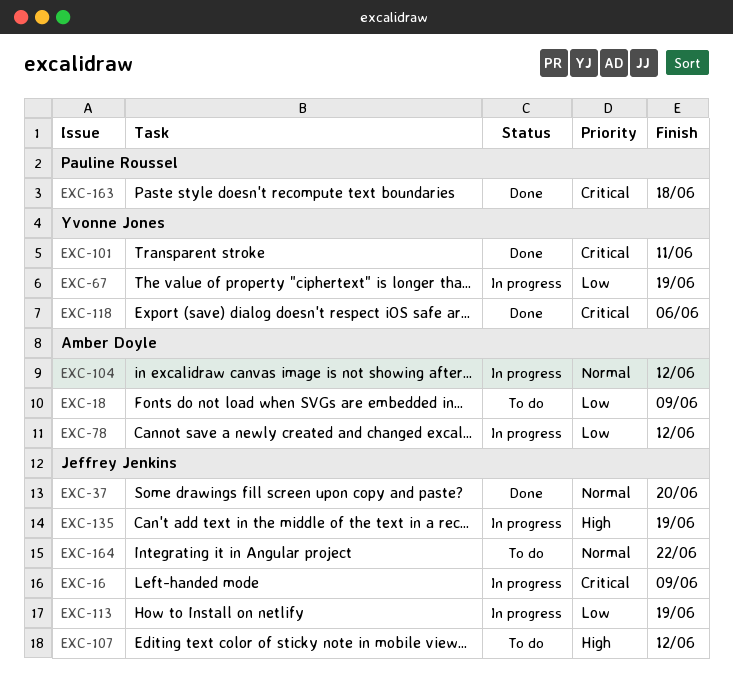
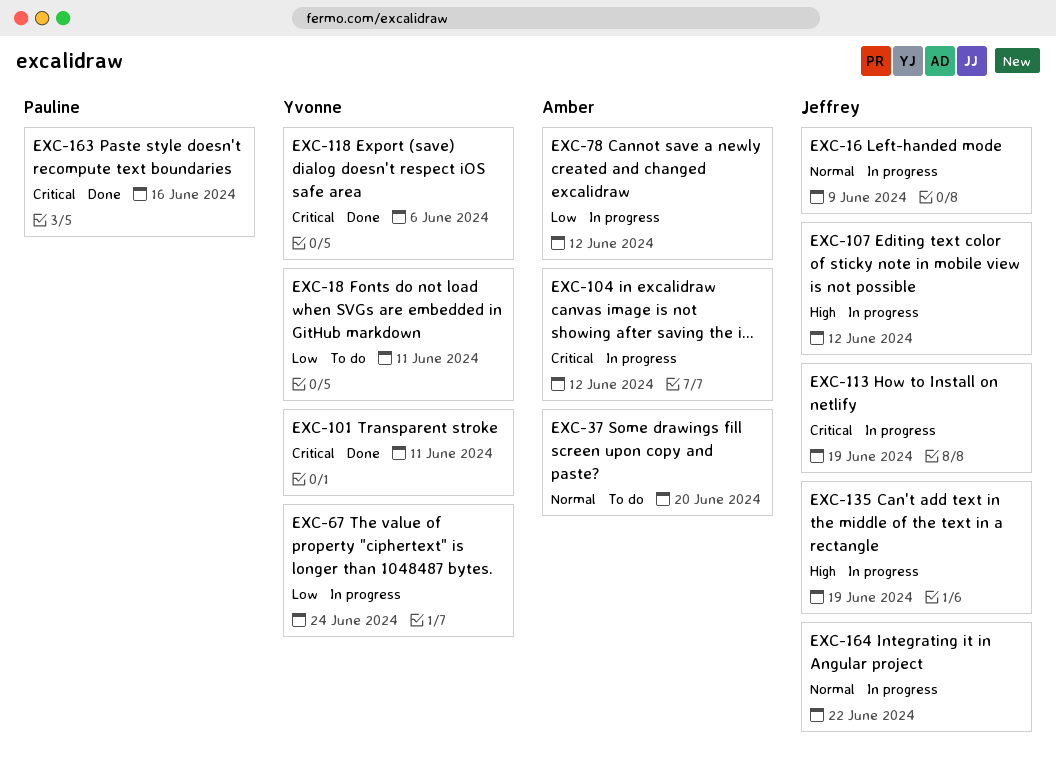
EXC-16, priority: Critical -> Normal
EXC-18, owner: Amber Doyle -> Yvonne Jones
EXC-18, due: Jun 9 -> Jun 11
EXC-37, status: Done -> To do
EXC-37, owner: Jeffrey Jenkins -> Amber Doyle
EXC-67, due: Jun 19 -> Jun 24
EXC-104, priority: Normal -> Critical
EXC-107, status: To do -> In progress
EXC-113, priority: Low -> Critical
EXC-163, due: Jun 18 -> Jun 16
EXC-164, status: To do -> In progress

